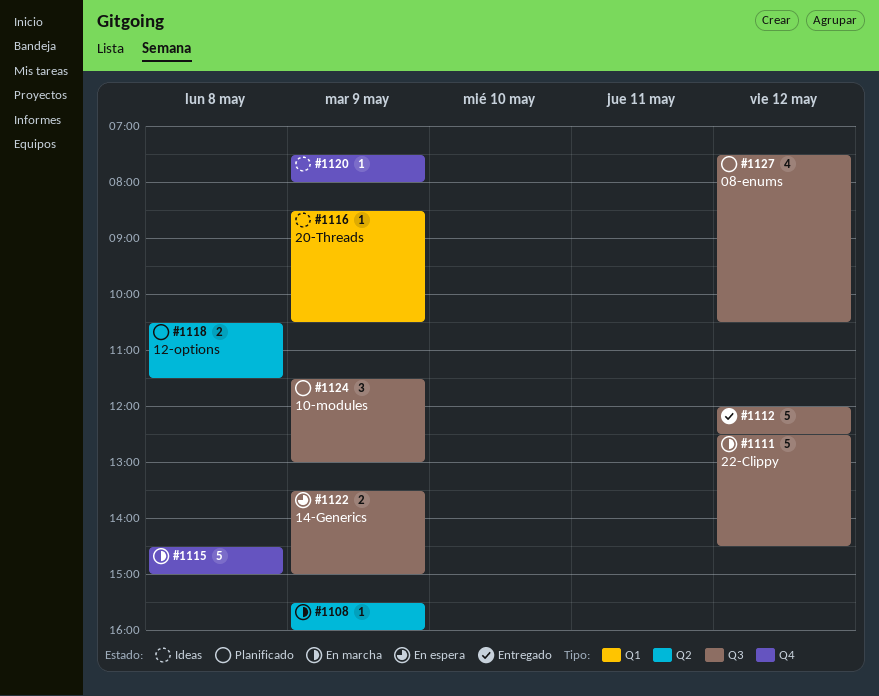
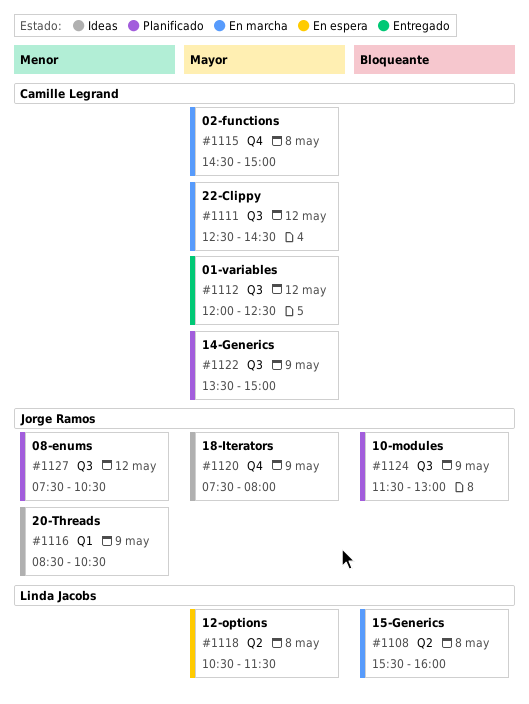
#1108, day: May 9 -> May 8
#1118, status: Planificado -> En espera
#1122, status: En espera -> Planificado

